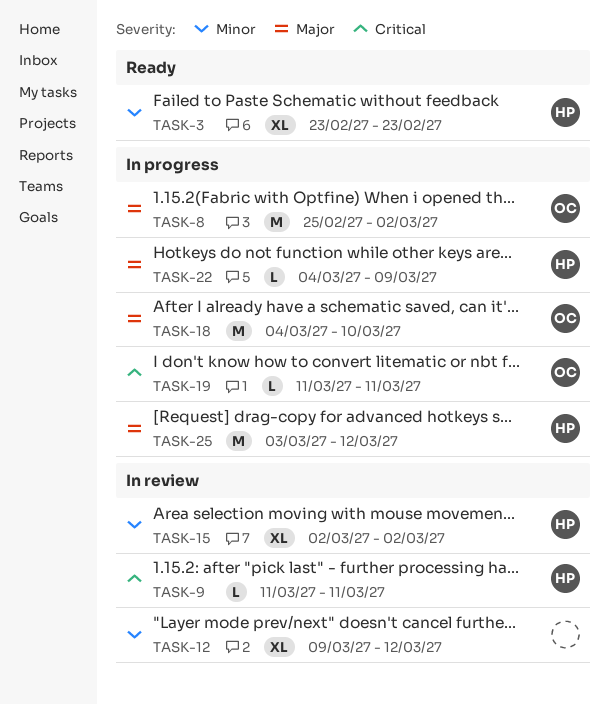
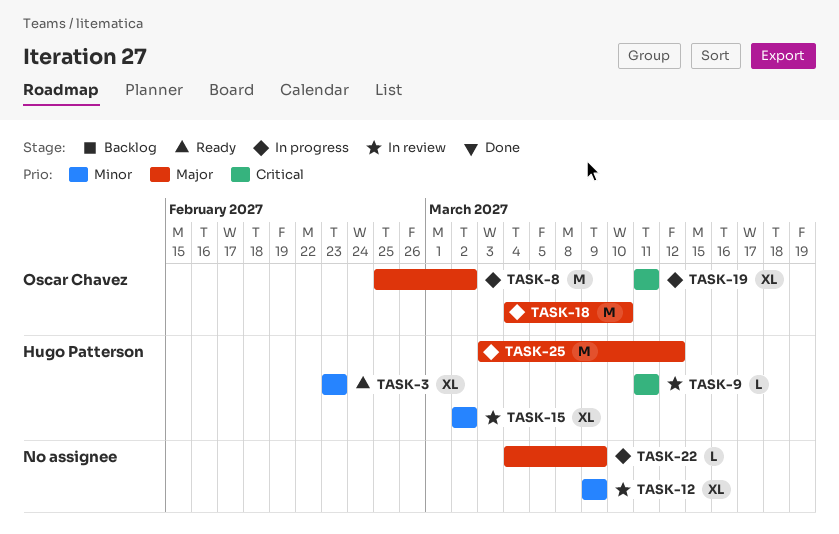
TASK-12, due: Mar 12 -> Mar 9
TASK-19, estimate: L -> XL
TASK-22, owner: Hugo Patterson -> none

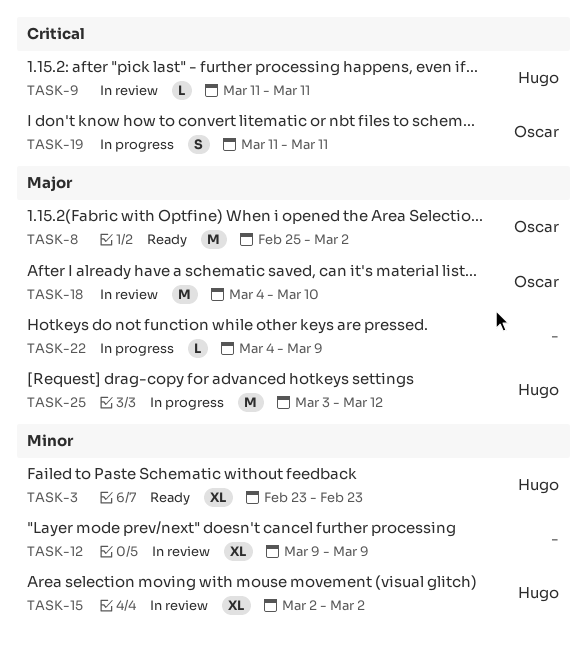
TASK-8, status: In progress -> Ready
TASK-18, status: In progress -> In review
TASK-19, estimate: XL -> S

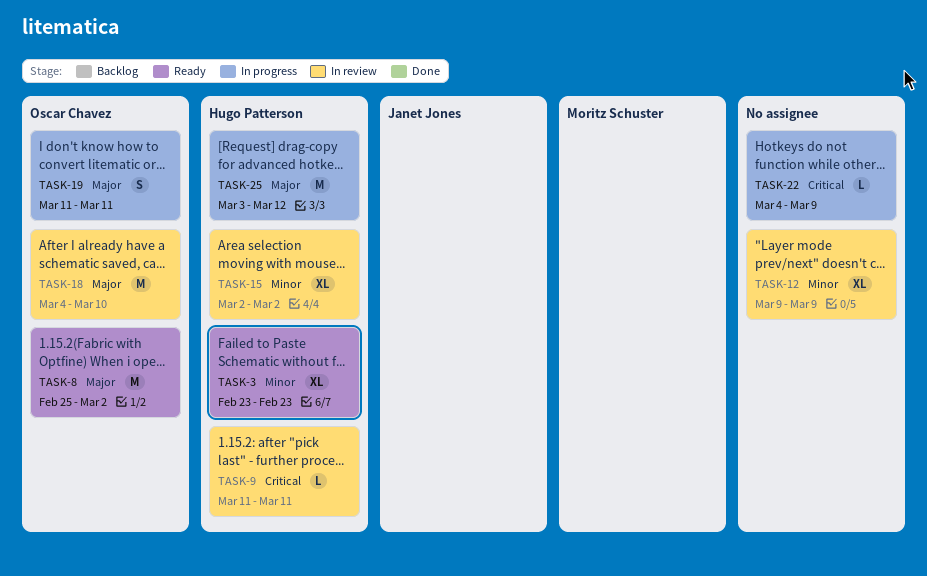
TASK-19, priority: Critical -> Major
TASK-22, priority: Major -> Critical

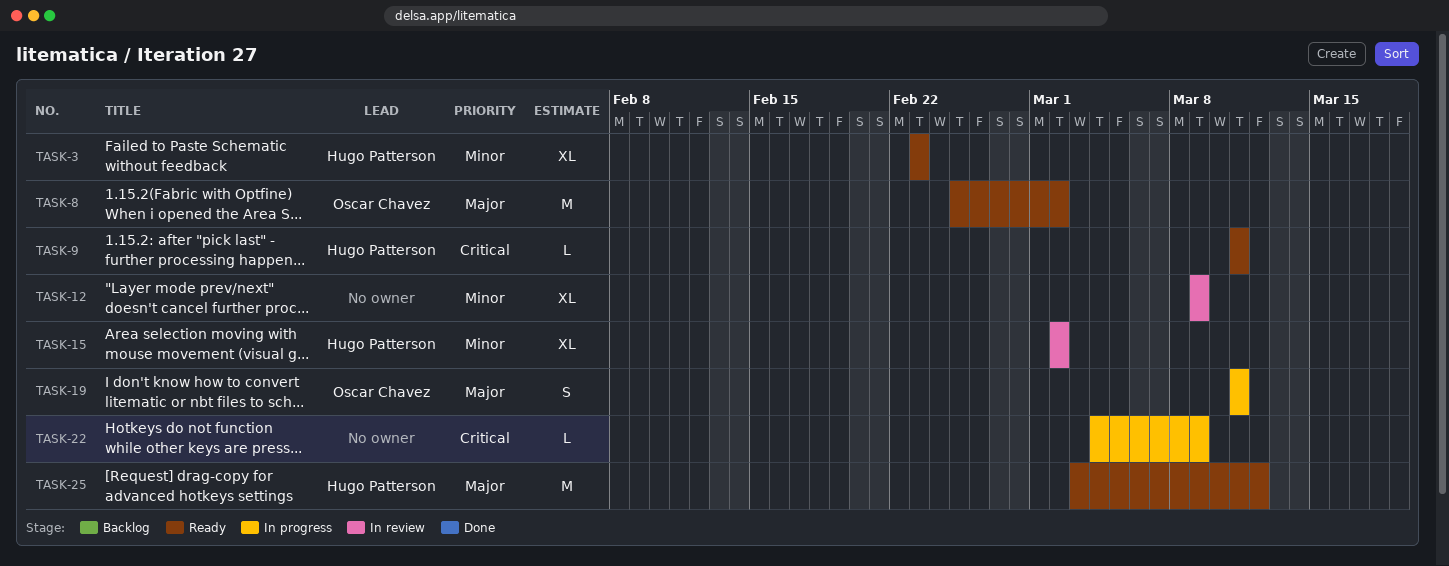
TASK-9, status: In review -> Ready
TASK-18: present -> none
TASK-25, status: In progress -> Ready

